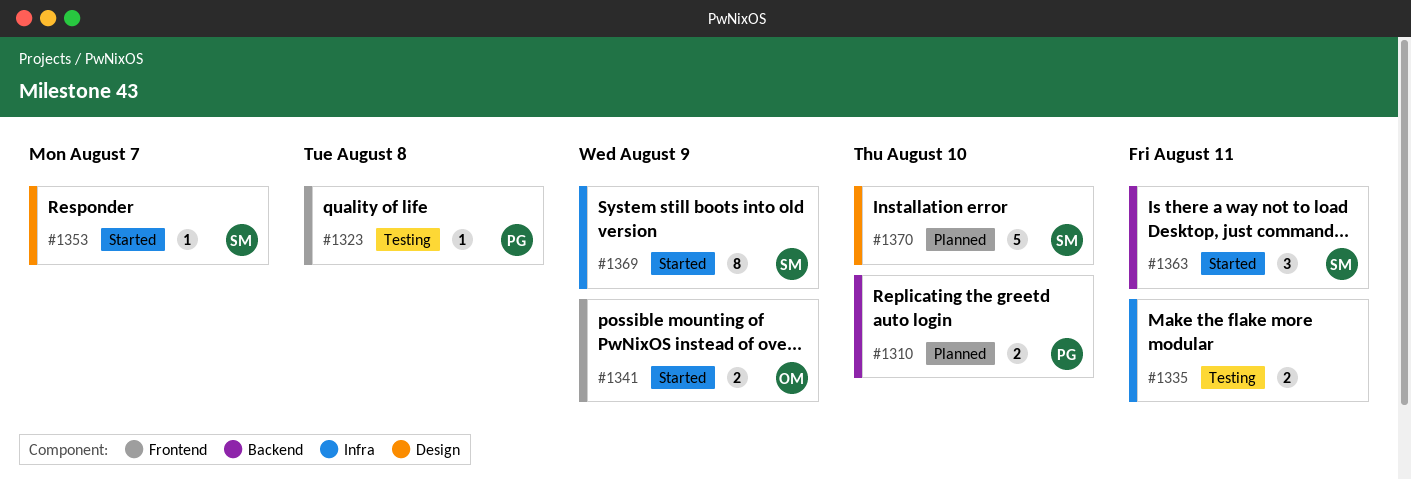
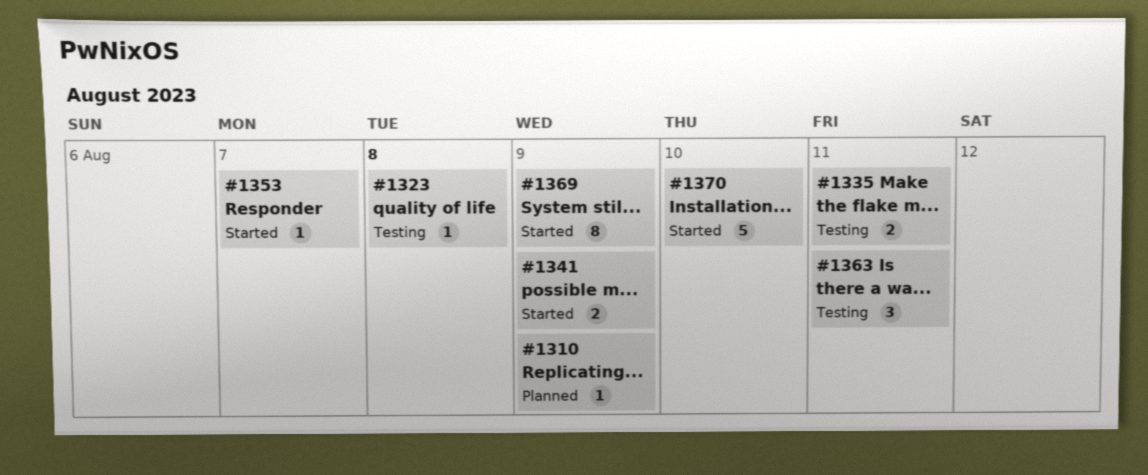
#1310, estimate: 2 -> 1
#1310, due: Aug 10 -> Aug 9
#1363, status: Started -> Testing
#1370, status: Planned -> Started

